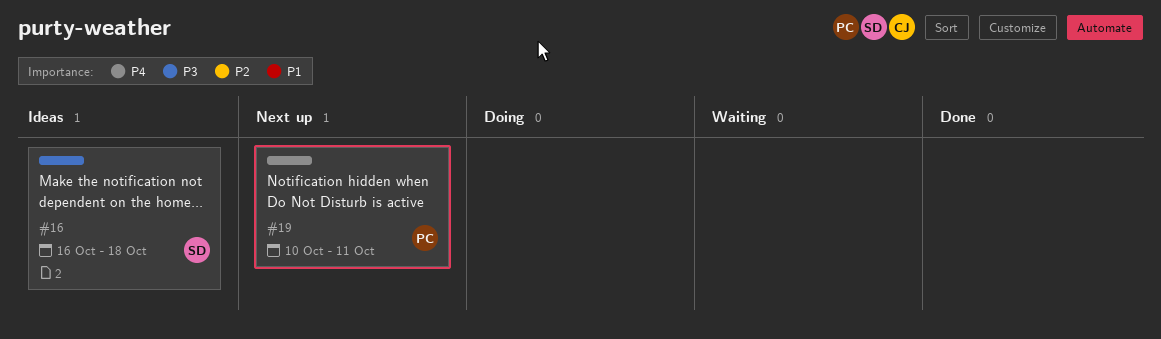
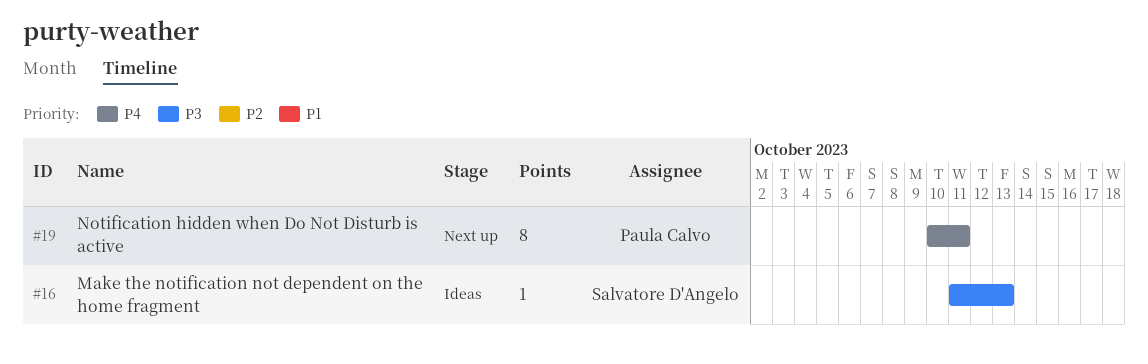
#16, start: Oct 16 -> Oct 11
#16, due: Oct 18 -> Oct 13

